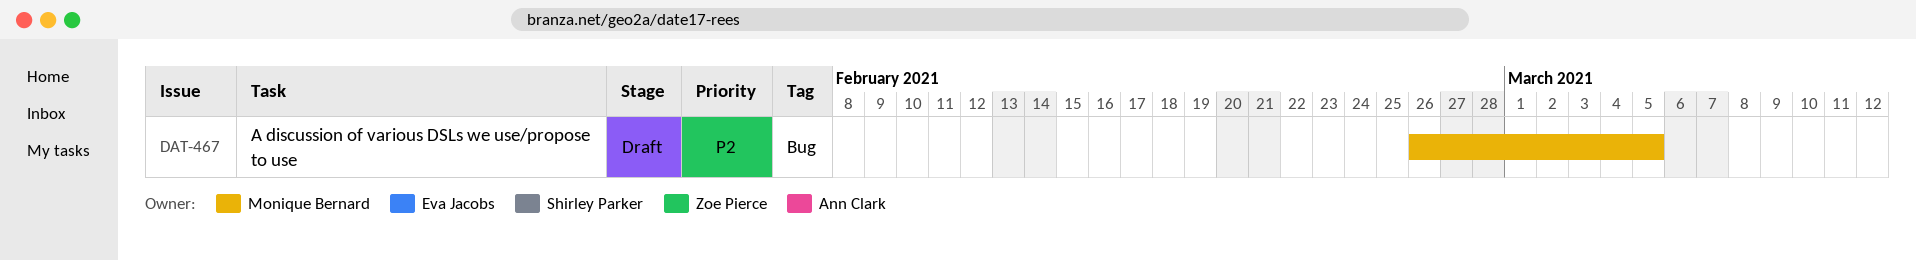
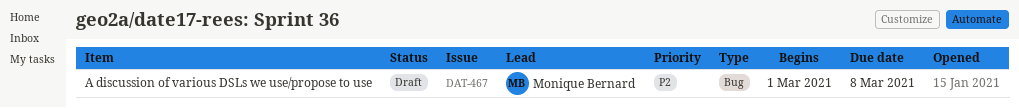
DAT-467, start: Feb 26 -> Mar 1
DAT-467, due: Mar 5 -> Mar 8

